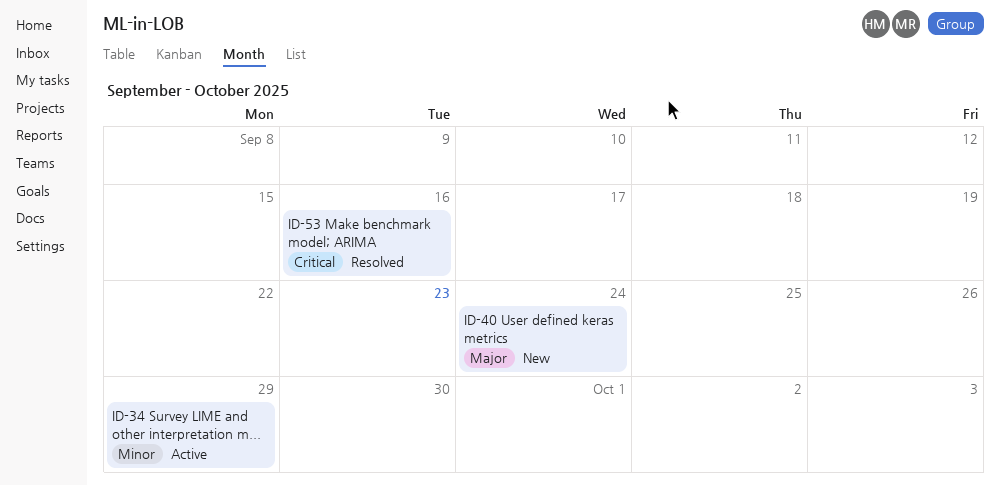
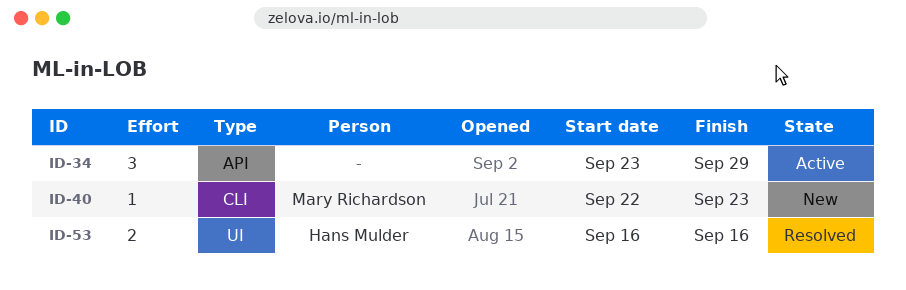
ID-40, due: Sep 24 -> Sep 23

